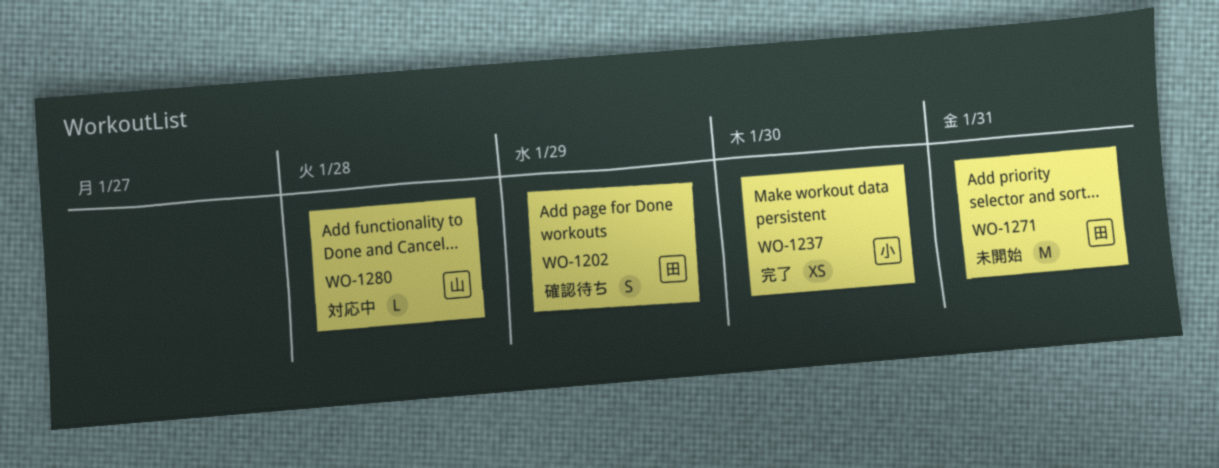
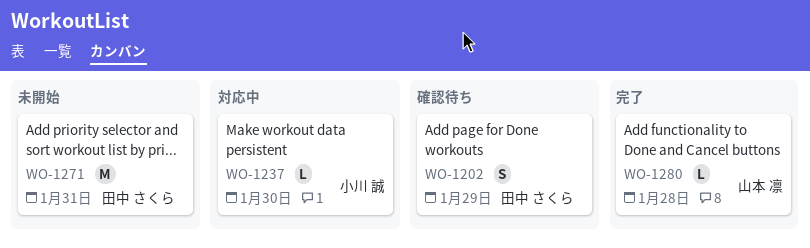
WO-1237, status: 完了 -> 対応中
WO-1237, estimate: XS -> L
WO-1280, status: 対応中 -> 完了

